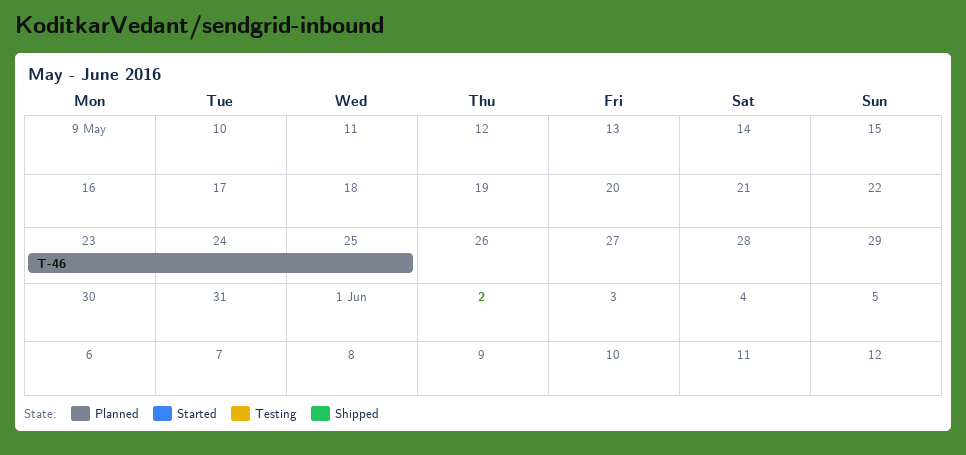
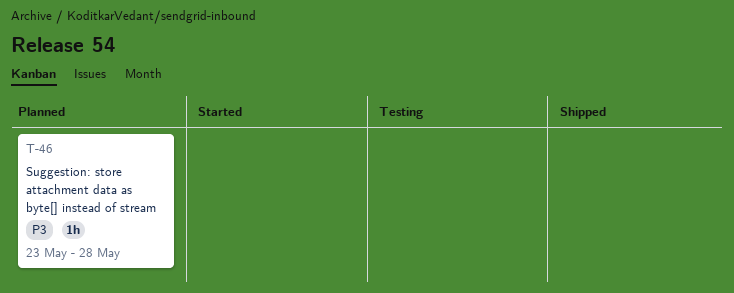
T-46, due: May 25 -> May 28

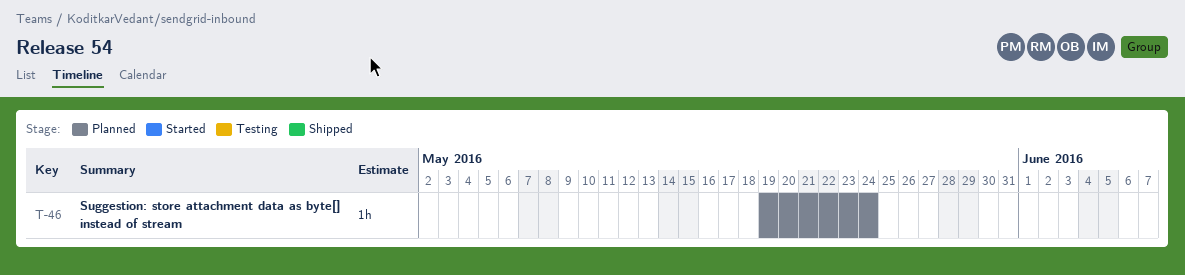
T-46, start: May 23 -> May 19
T-46, due: May 28 -> May 24

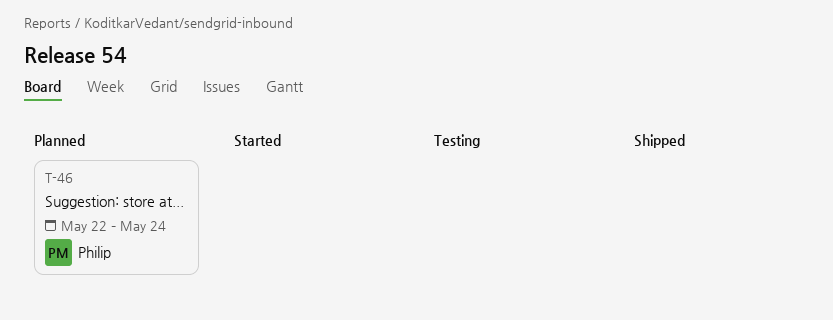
T-46, start: May 19 -> May 22

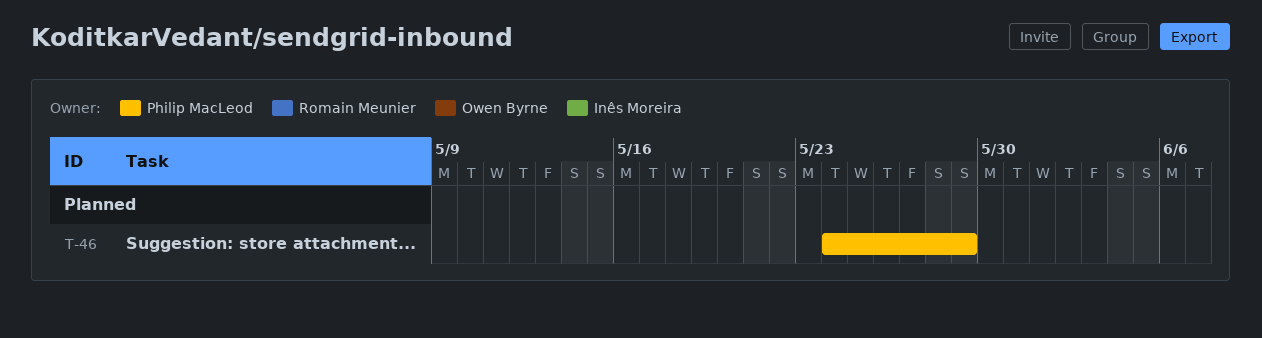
T-46, start: May 22 -> May 24
T-46, due: May 24 -> May 29

